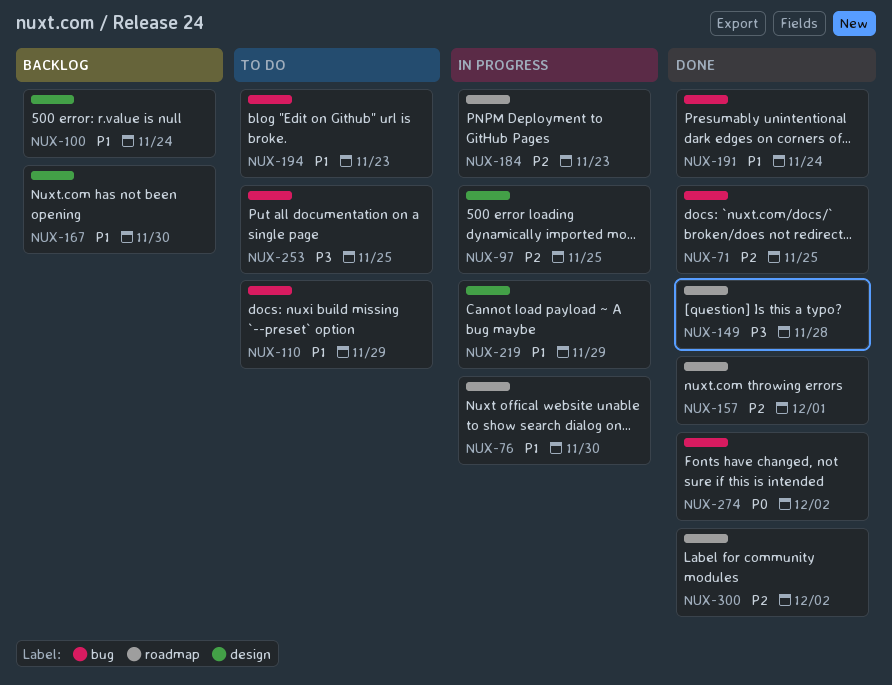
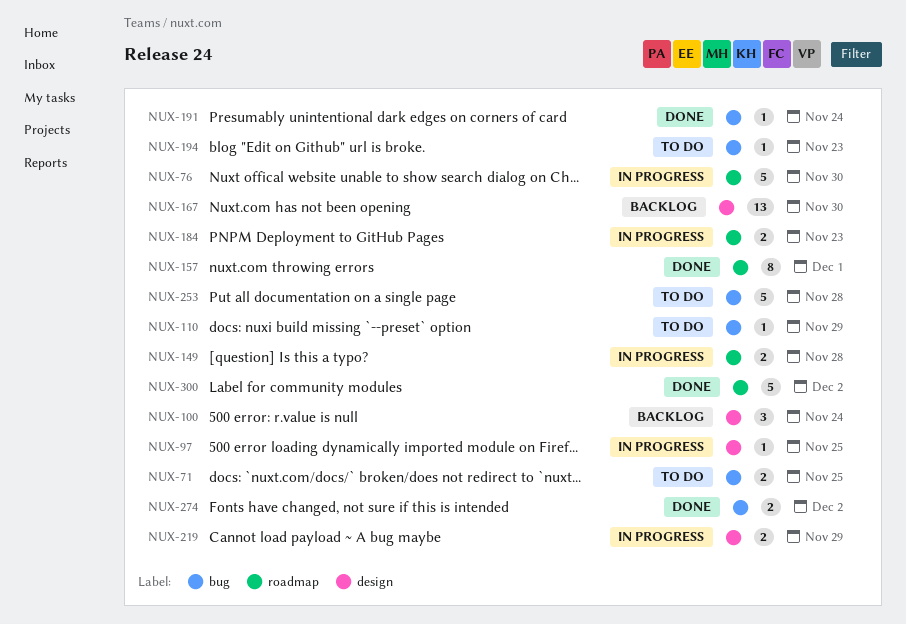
NUX-71, status: Done -> To do
NUX-149, status: Done -> In progress
NUX-253, due: Nov 25 -> Nov 28

